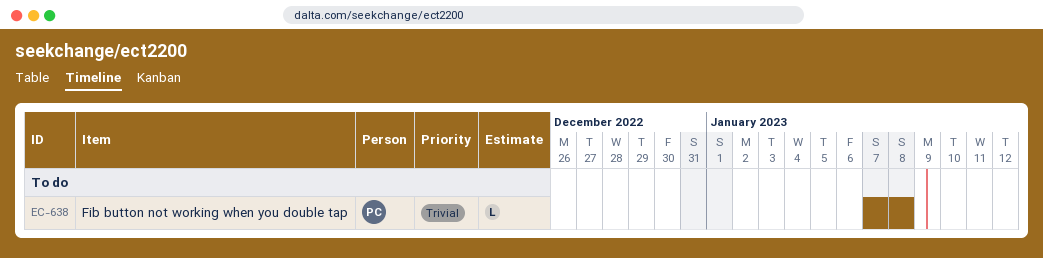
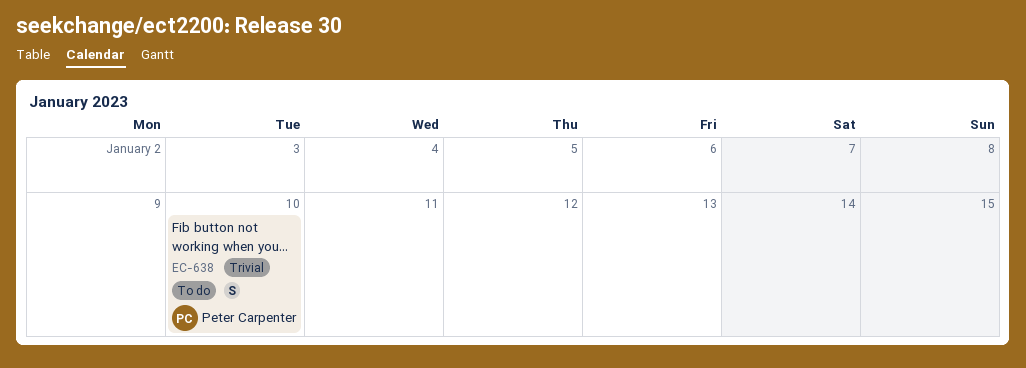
EC-638, estimate: L -> S
EC-638, due: Jan 8 -> Jan 10

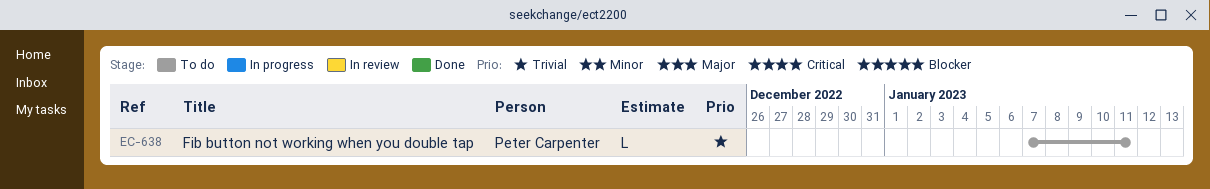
EC-638, estimate: S -> L
EC-638, due: Jan 10 -> Jan 11

